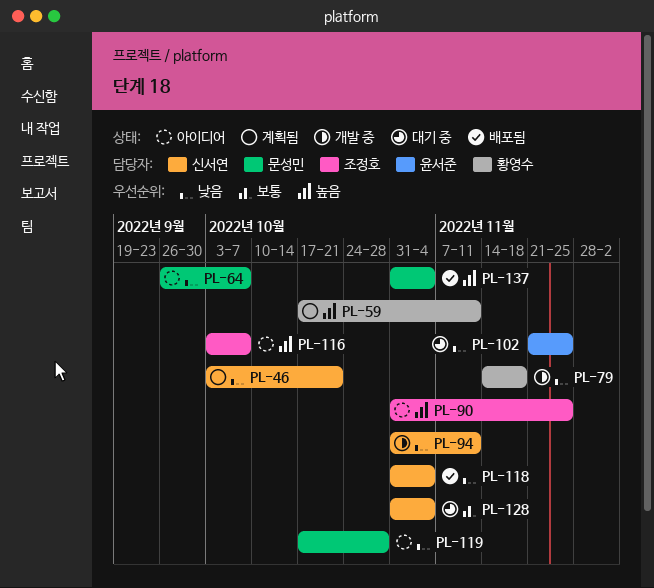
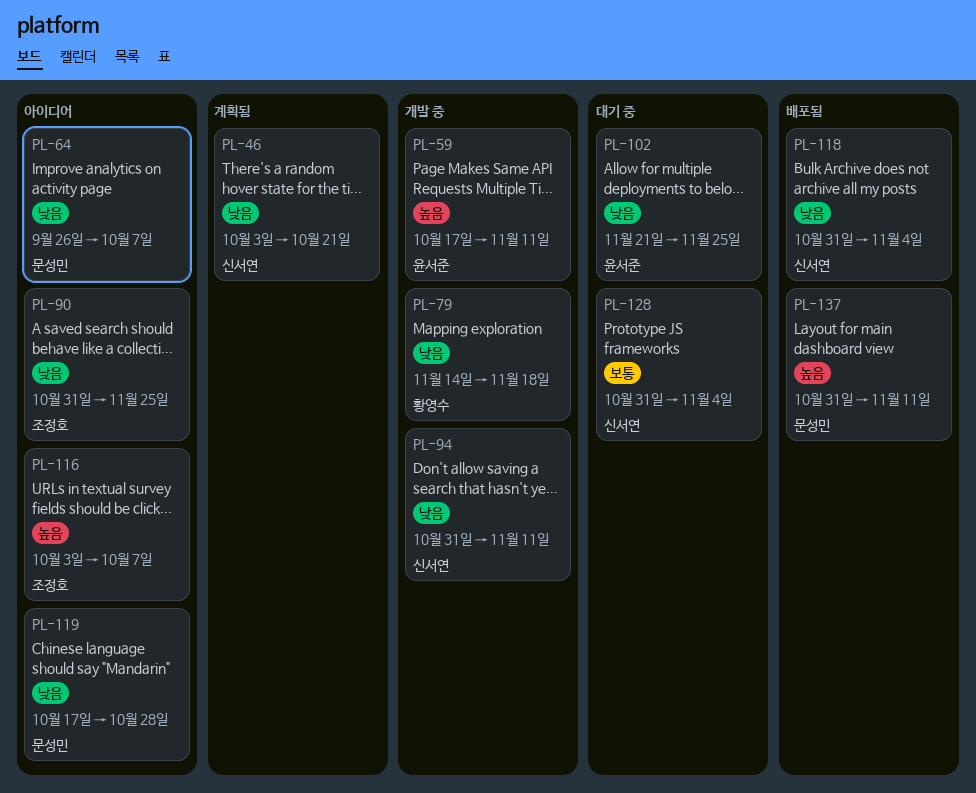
PL-59, status: 계획됨 -> 개발 중
PL-59, owner: 황영수 -> 윤서준
PL-90, priority: 높음 -> 낮음
PL-137, due: Nov 4 -> Nov 11

